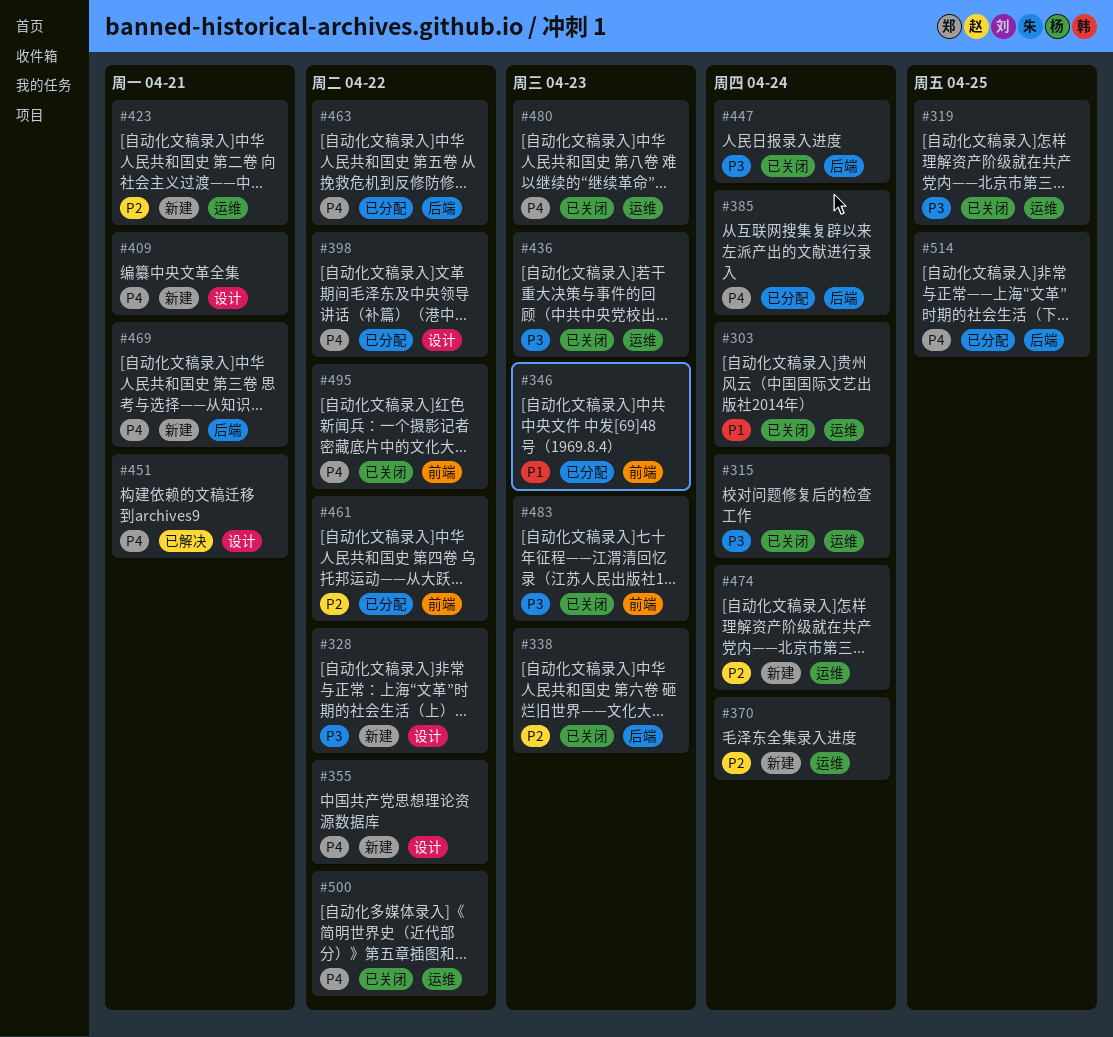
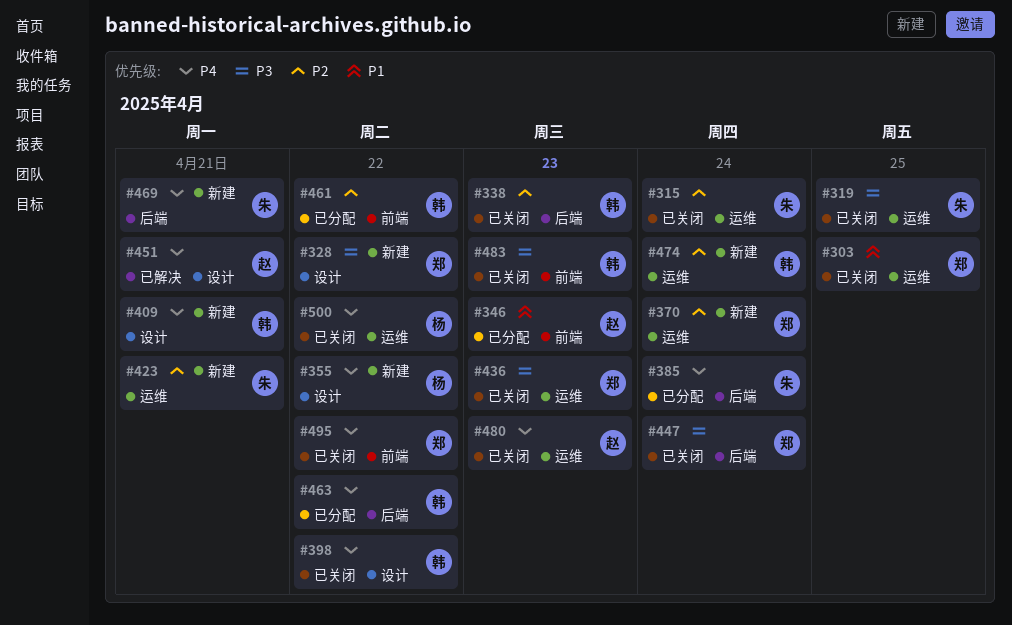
#303, due: Apr 24 -> Apr 25
#315, priority: P3 -> P2
#398, status: 已分配 -> 已关闭
#514: present -> none

